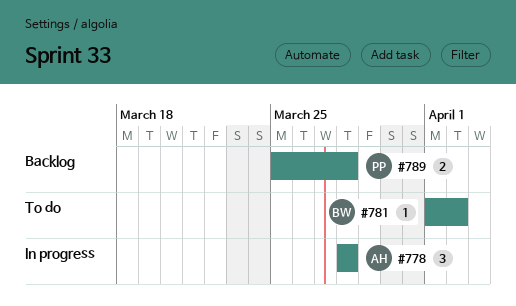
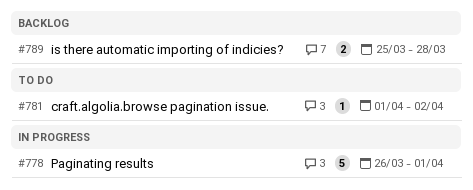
#778, estimate: 3 -> 5
#778, start: Mar 28 -> Mar 26
#778, due: Mar 28 -> Apr 1

